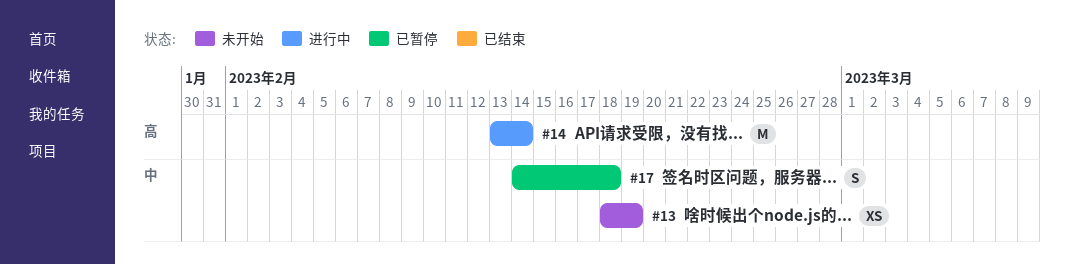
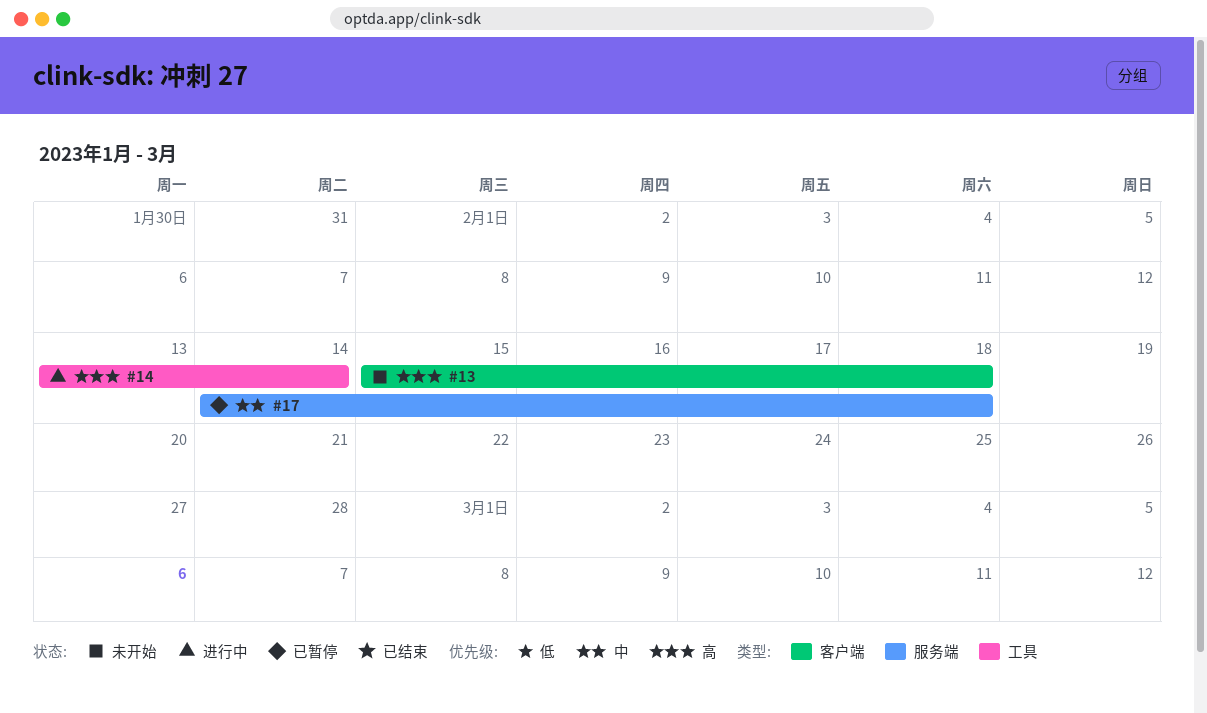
#13, priority: 中 -> 高
#13, start: Feb 18 -> Feb 15
#13, due: Feb 19 -> Feb 18

